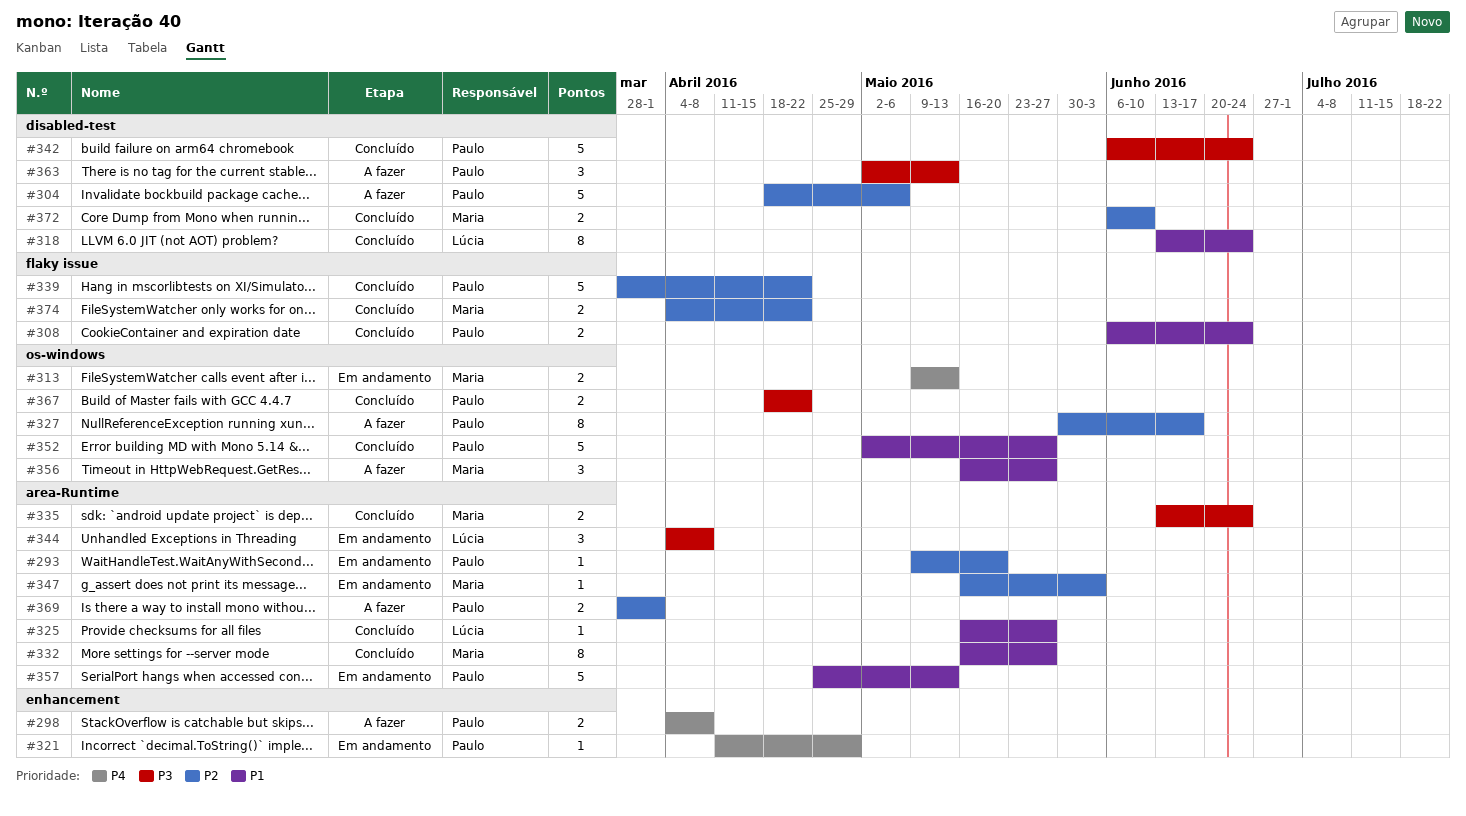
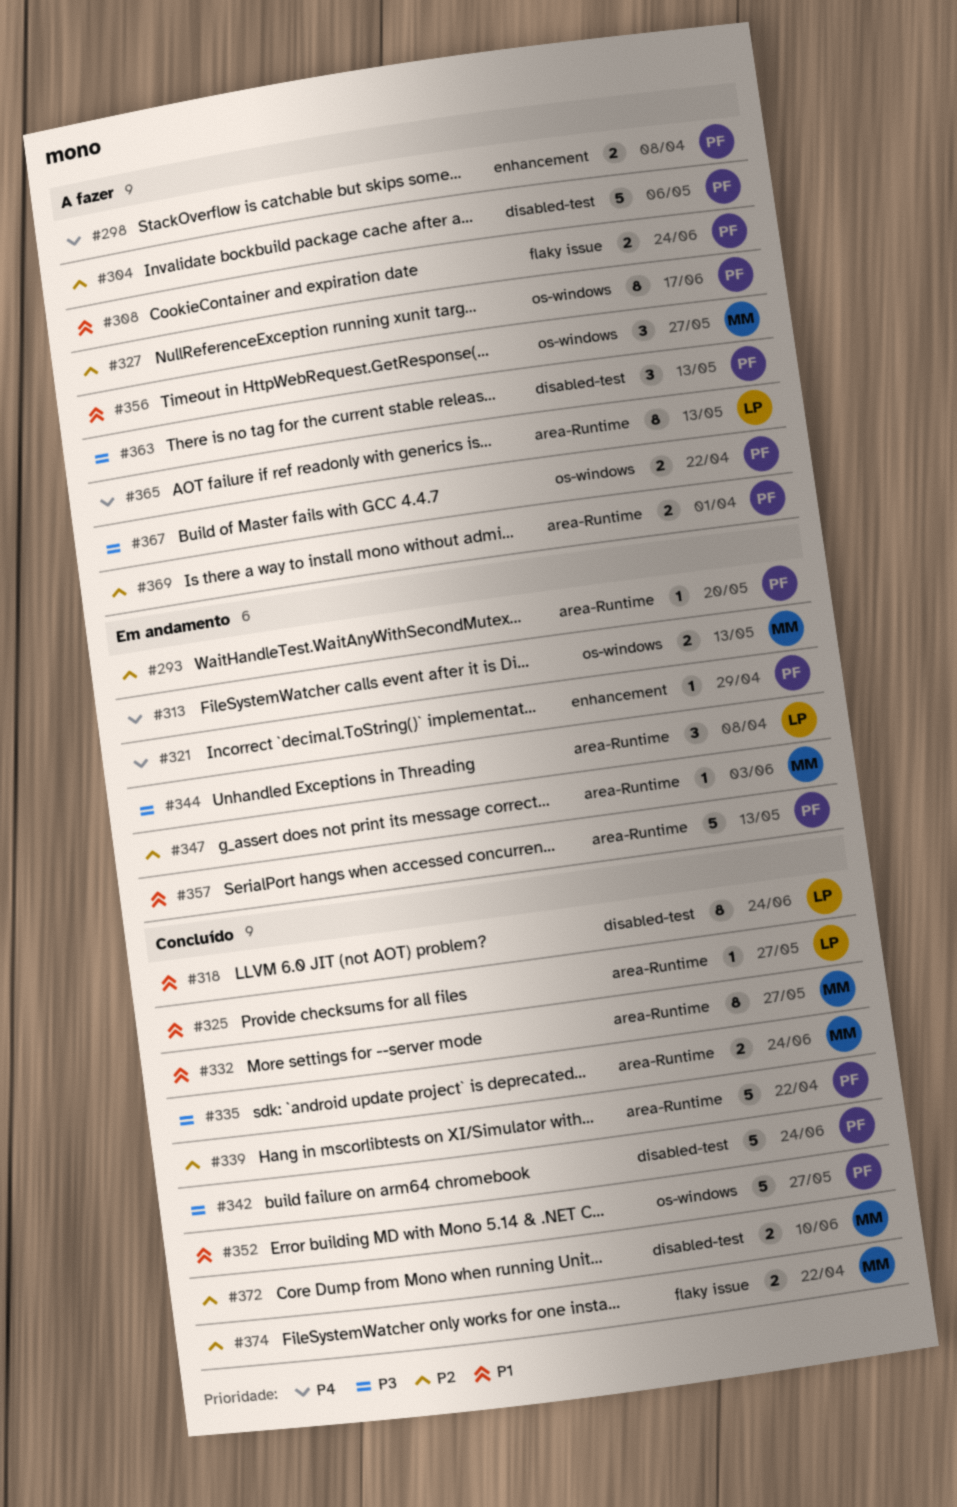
#308, status: Concluído -> A fazer
#339, label: flaky issue -> area-Runtime
#365: none -> present
#367, status: Concluído -> A fazer

